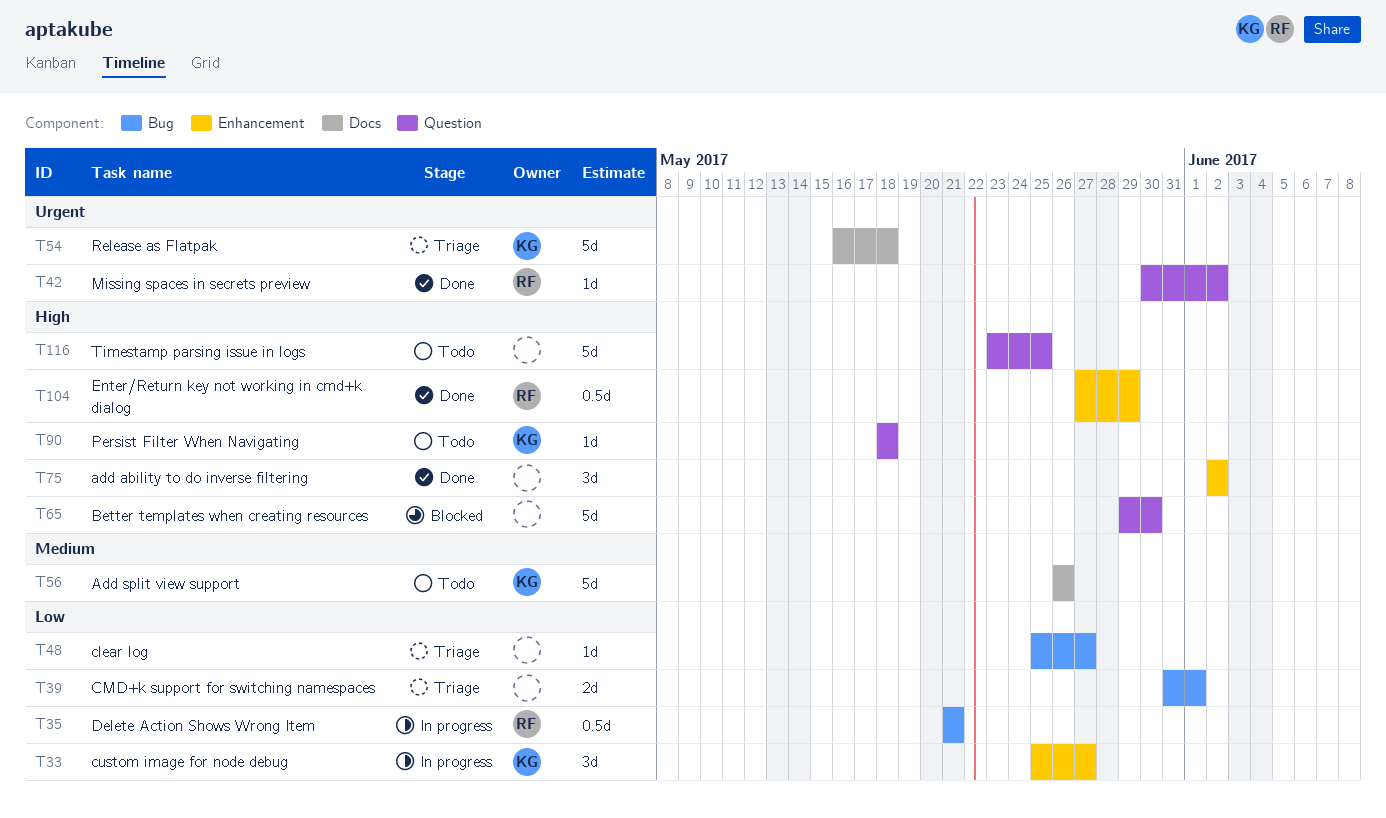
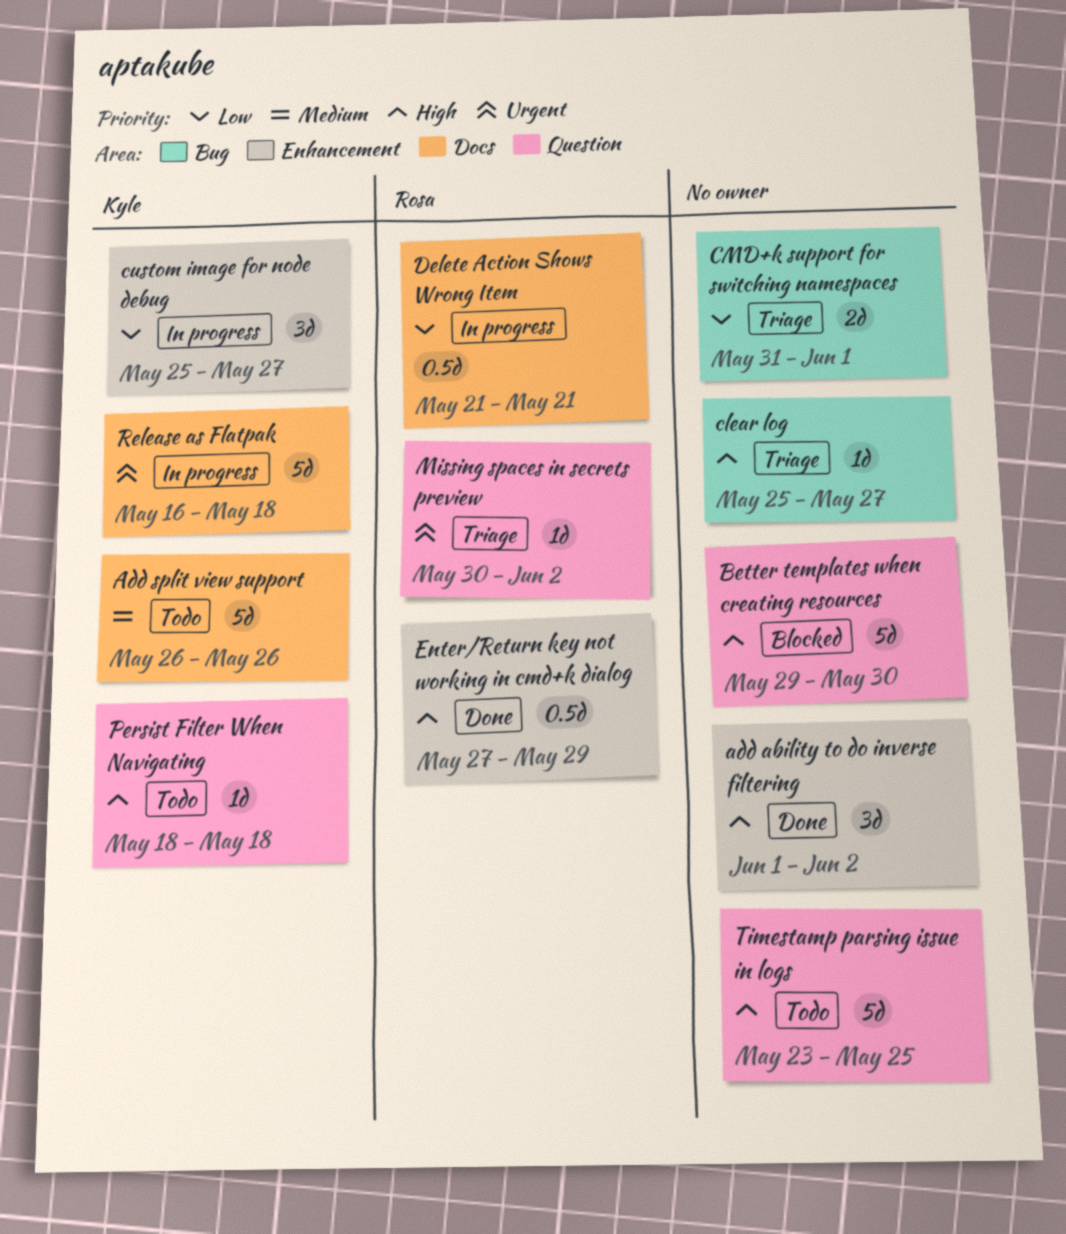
add ability to do inverse filtering, start: Jun 2 -> Jun 1
clear log, priority: Low -> High
Delete Action Shows Wrong Item, label: Bug -> Docs
Missing spaces in secrets preview, status: Done -> Triage
Release as Flatpak, status: Triage -> In progress

